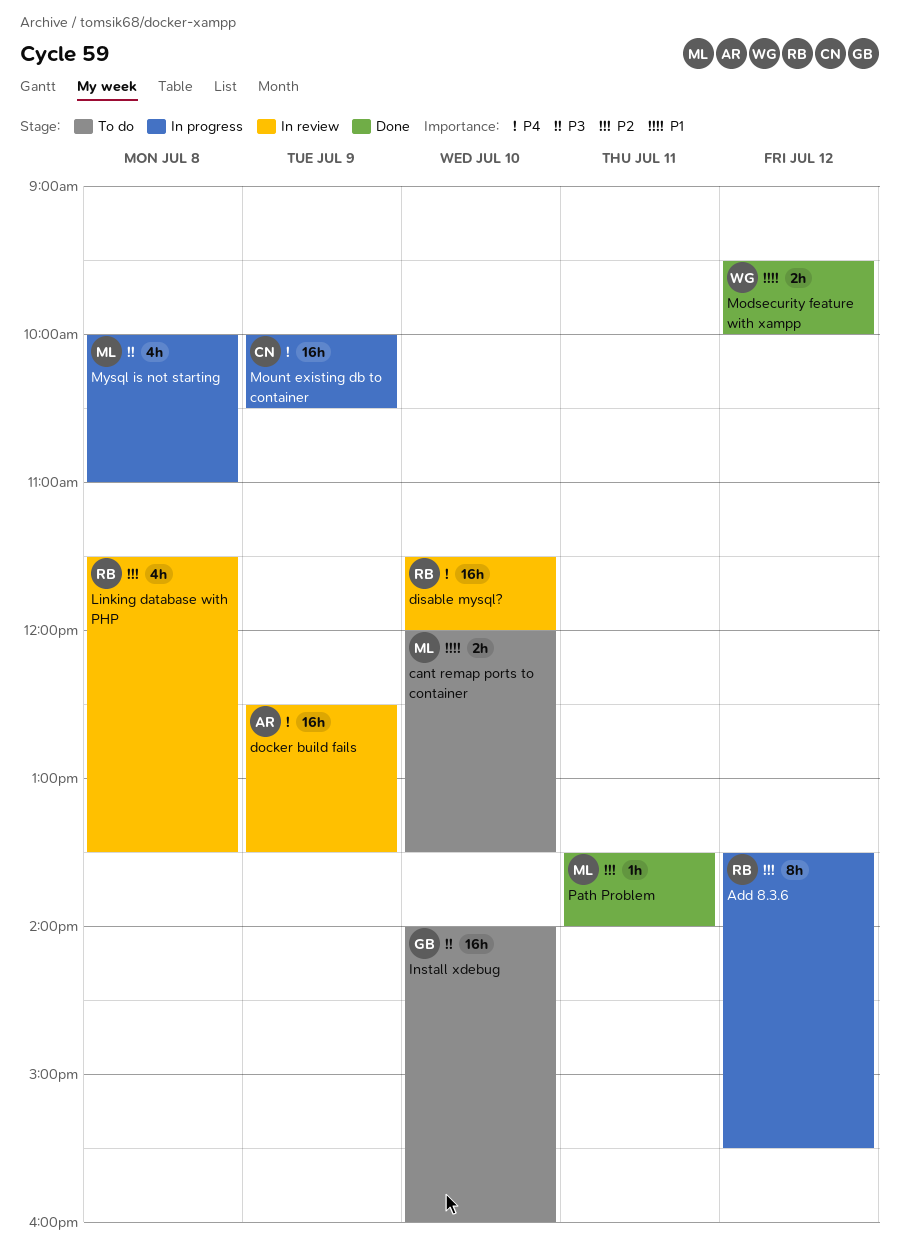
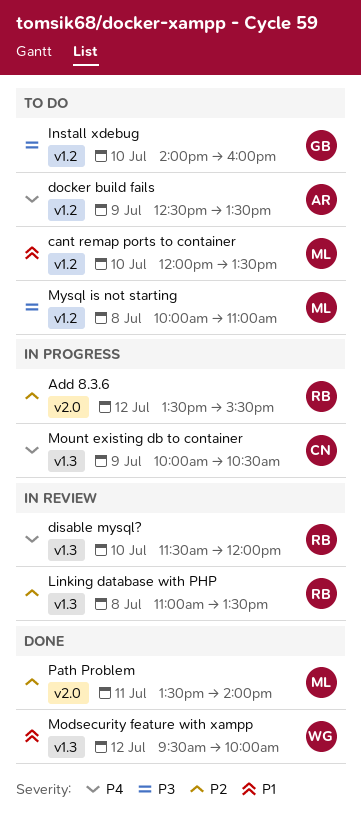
docker build fails, status: In review -> To do
Linking database with PHP, begins: 11:30 -> 11:00
Mysql is not starting, status: In progress -> To do

